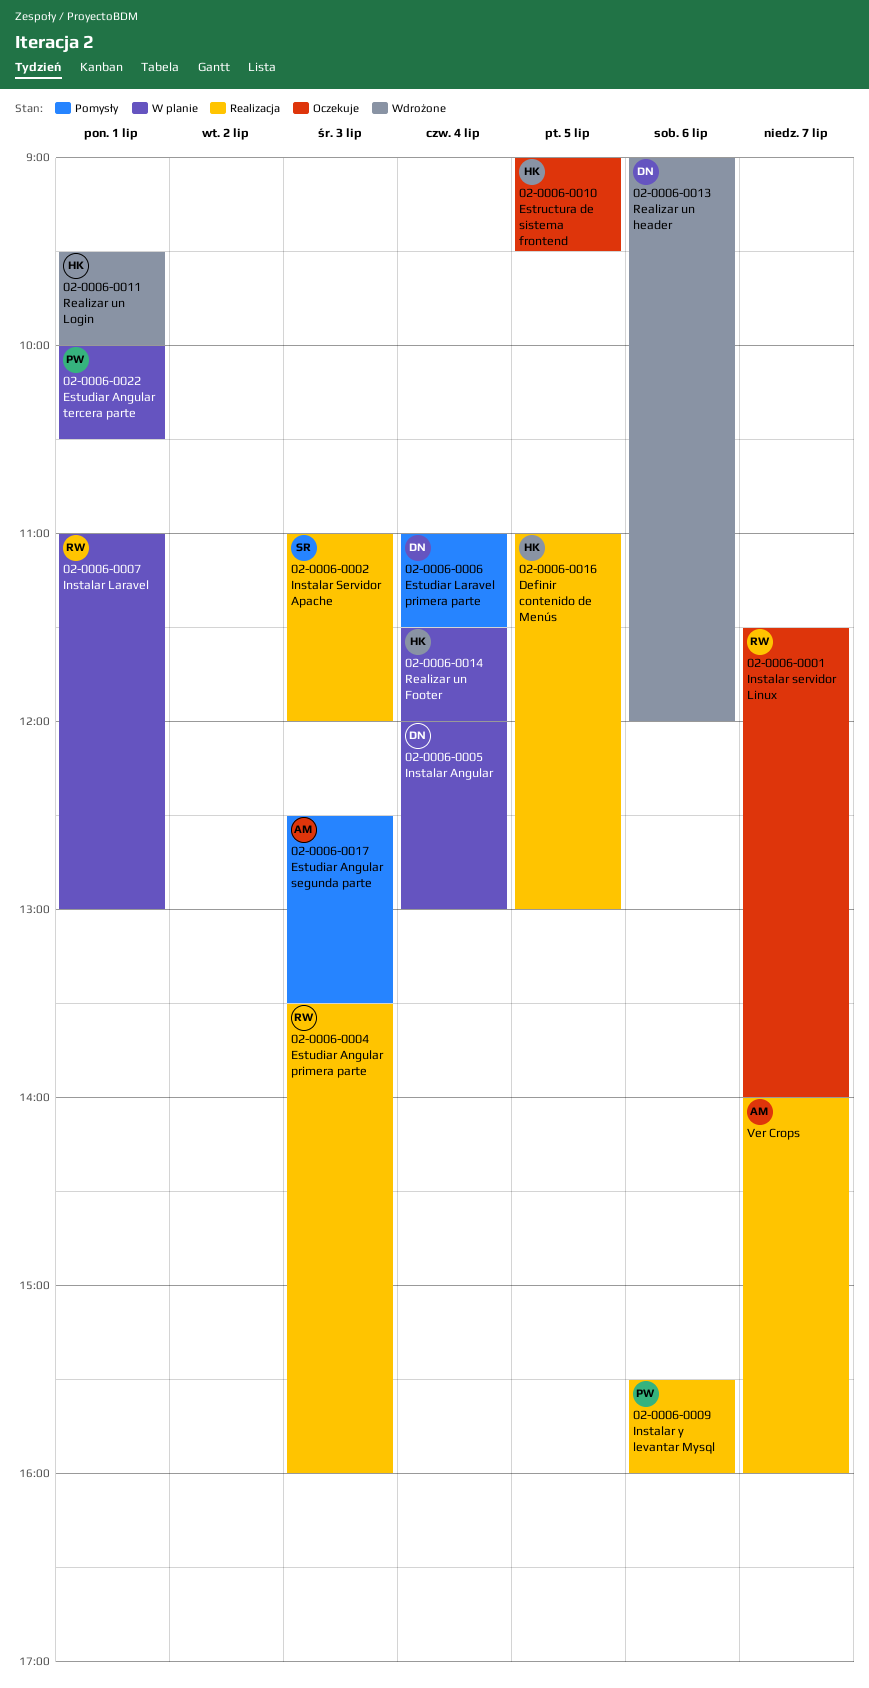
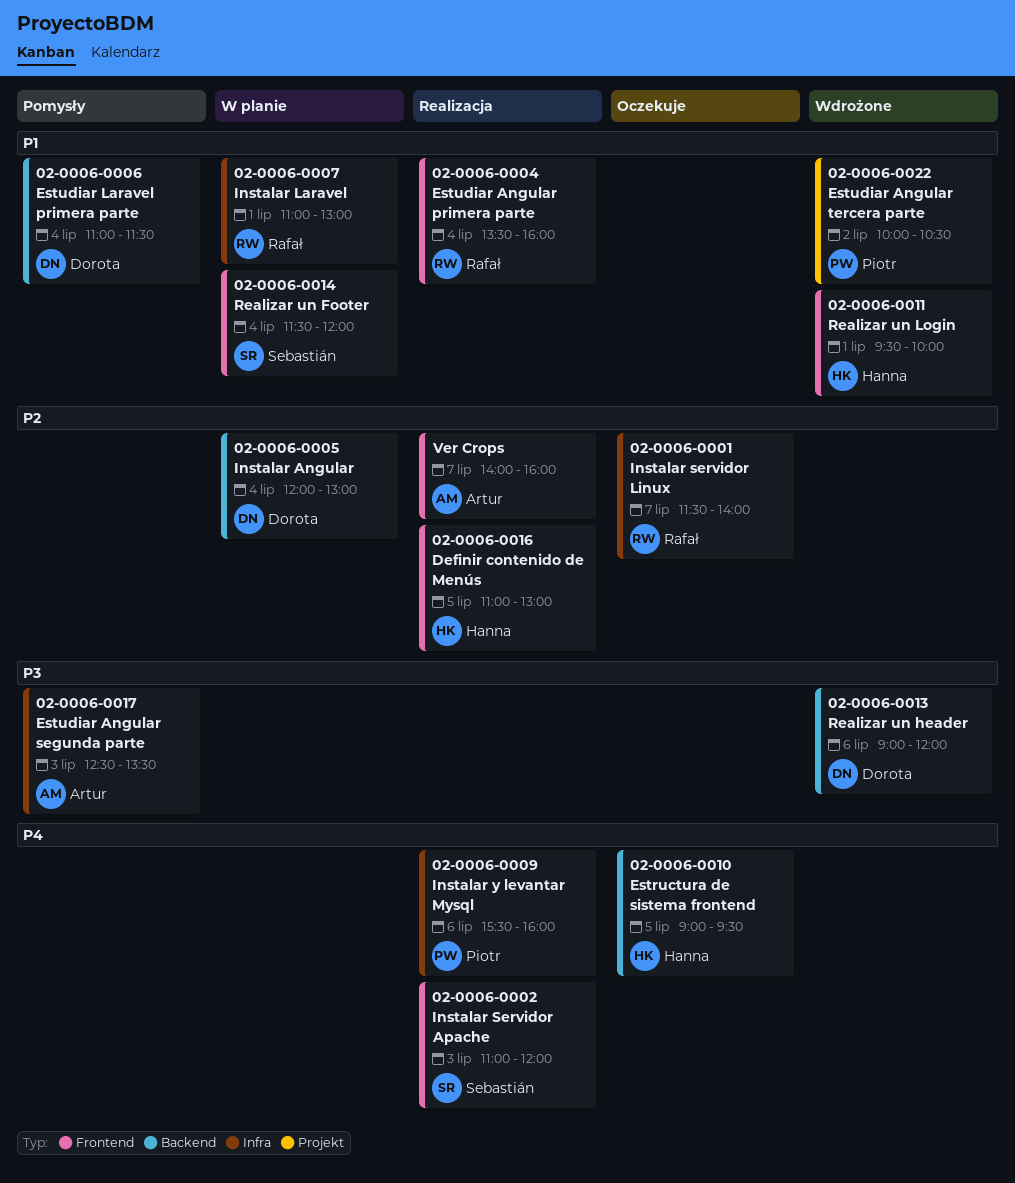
02-0006-0004 Estudiar Angular primera parte, day: Jul 3 -> Jul 4
02-0006-0014 Realizar un Footer, owner: Hanna -> Sebastián
02-0006-0022 Estudiar Angular tercera parte, status: W planie -> Wdrożone
02-0006-0022 Estudiar Angular tercera parte, day: Jul 1 -> Jul 2

